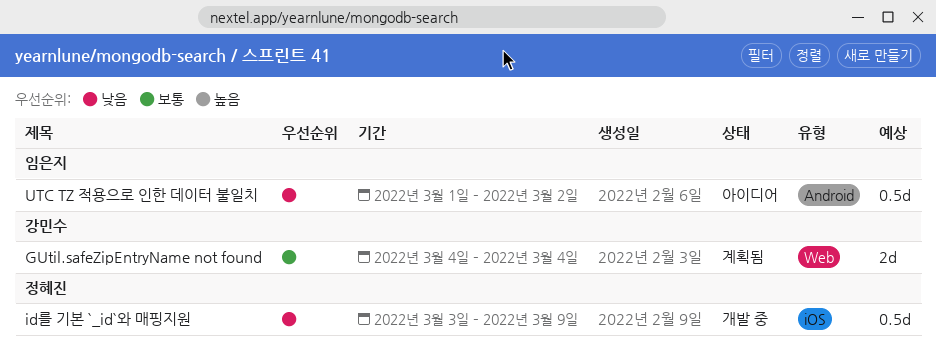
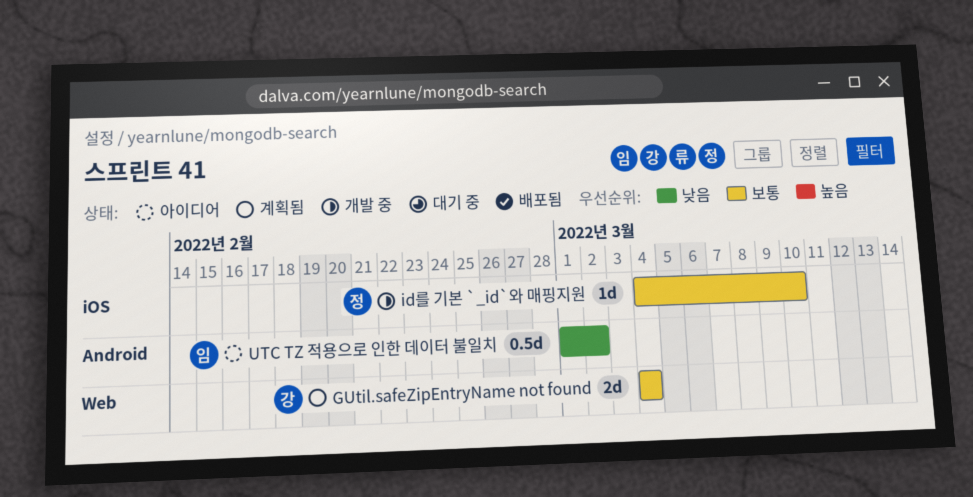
id를 기본 `_id`와 매핑지원, priority: 낮음 -> 보통
id를 기본 `_id`와 매핑지원, estimate: 0.5d -> 1d
id를 기본 `_id`와 매핑지원, start: Mar 3 -> Mar 4
id를 기본 `_id`와 매핑지원, due: Mar 9 -> Mar 10

